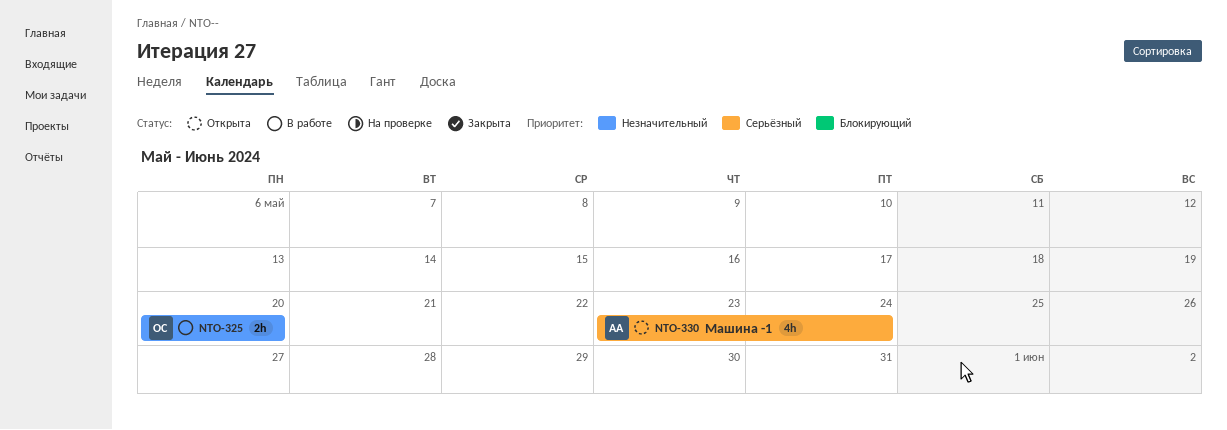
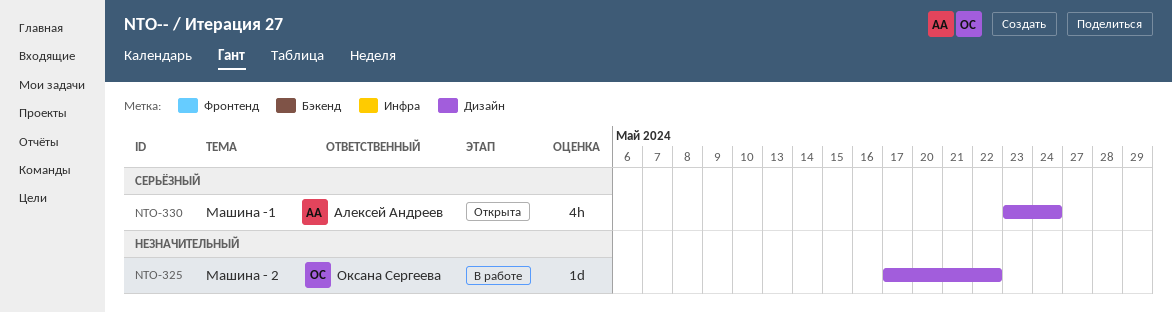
NTO-325, estimate: 2h -> 1d
NTO-325, start: May 20 -> May 17
NTO-325, due: May 20 -> May 22

